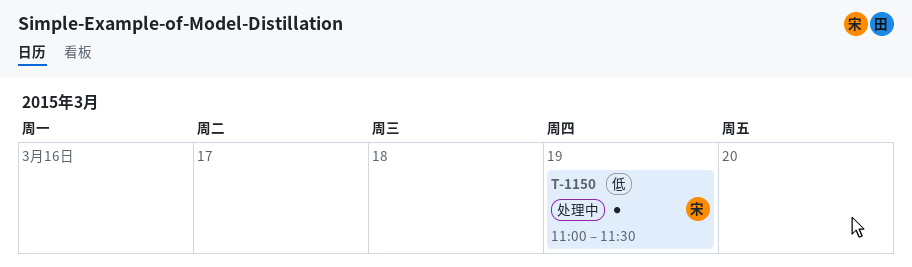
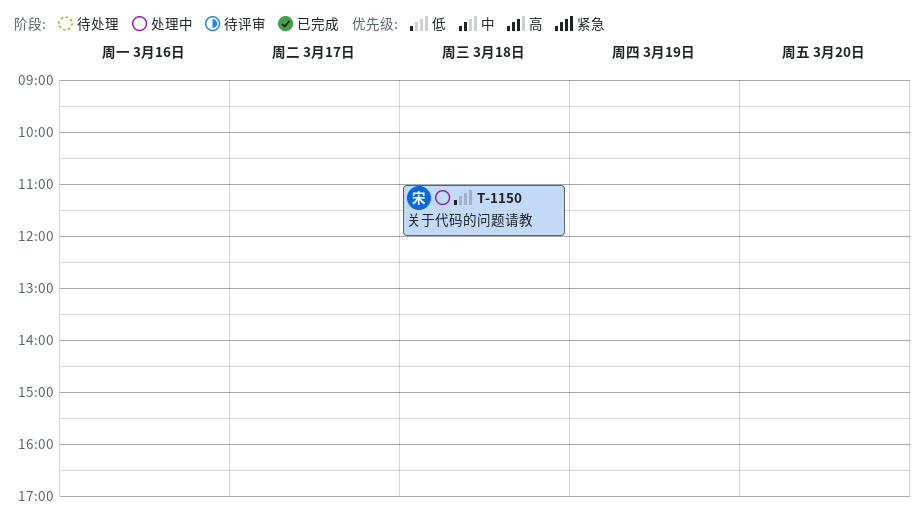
T-1150, day: Mar 19 -> Mar 18
T-1150, ends: 11:30 -> 12:00

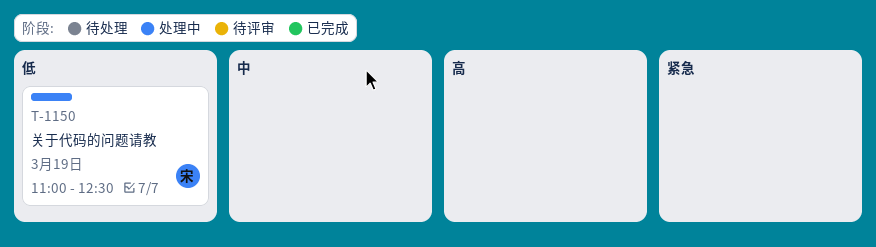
T-1150, day: Mar 18 -> Mar 19
T-1150, ends: 12:00 -> 12:30

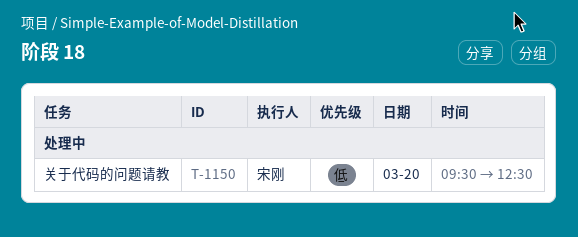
T-1150, day: Mar 19 -> Mar 20
T-1150, begins: 11:00 -> 09:30

